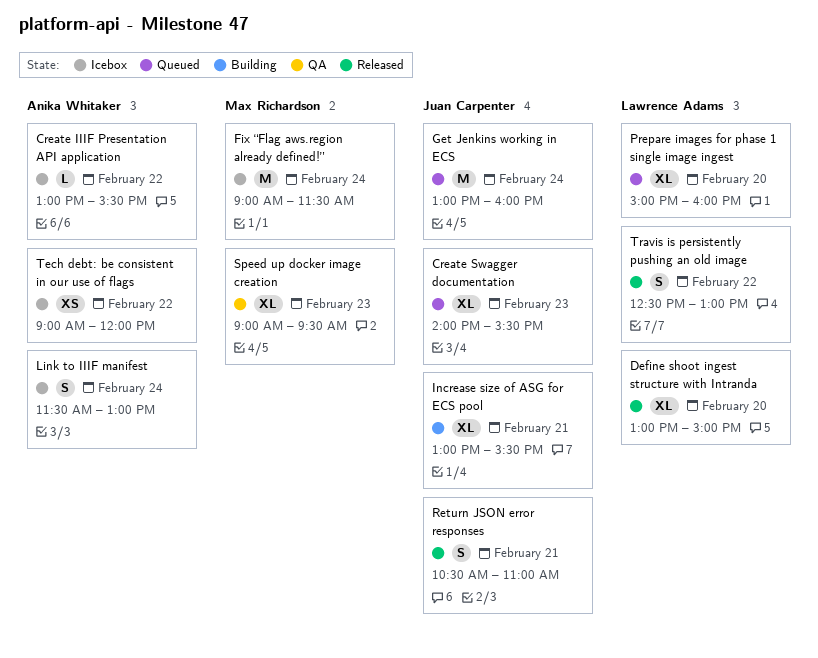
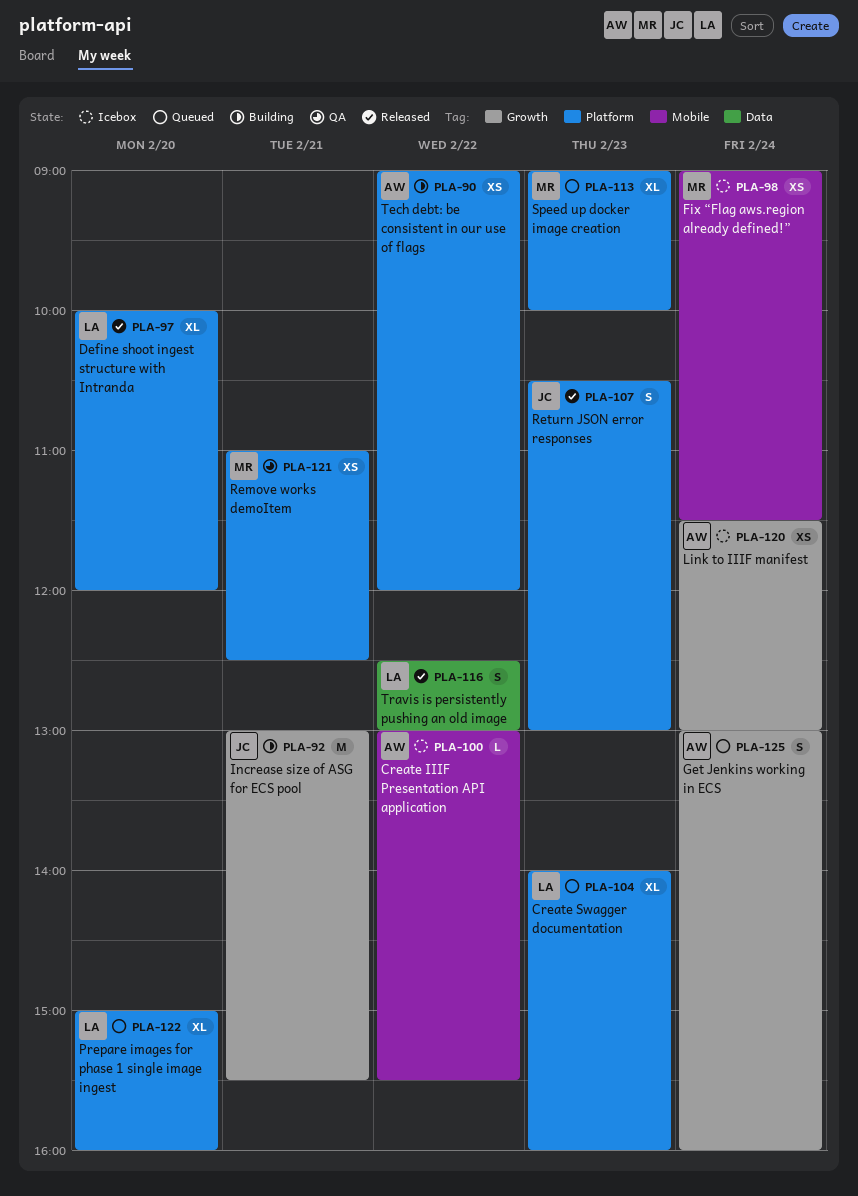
Create Swagger documentation, owner: Juan Carpenter -> Lawrence Adams
Create Swagger documentation, ends: 15:30 -> 16:00
Define shoot ingest structure with Intranda, begins: 13:00 -> 10:00
Define shoot ingest structure with Intranda, ends: 15:00 -> 12:00
Fix “Flag aws.region already defined!”, estimate: M -> XS
Get Jenkins working in ECS, owner: Juan Carpenter -> Anika Whitaker
Get Jenkins working in ECS, estimate: M -> S
Increase size of ASG for ECS pool, estimate: XL -> M
Link to IIIF manifest, estimate: S -> XS
Remove works demoItem: none -> present
Return JSON error responses, day: Feb 21 -> Feb 23
Return JSON error responses, ends: 11:00 -> 13:00
Speed up docker image creation, status: QA -> Queued
Speed up docker image creation, ends: 09:30 -> 10:00
Tech debt: be consistent in our use of flags, status: Icebox -> Building

